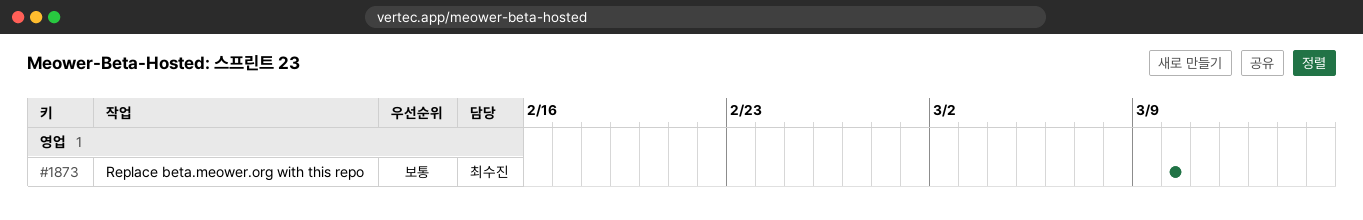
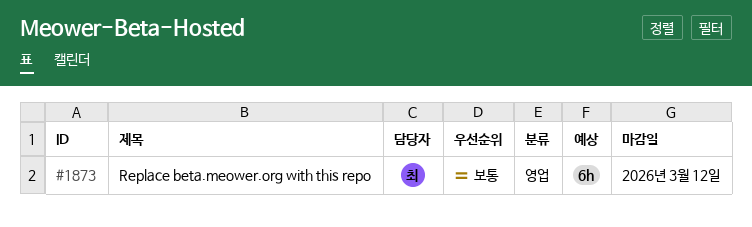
#1873, due: Mar 10 -> Mar 12

